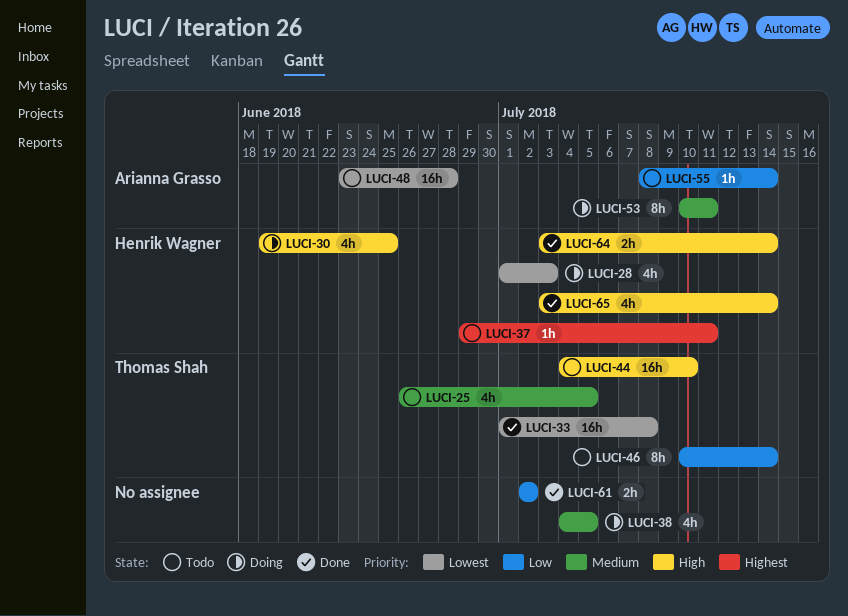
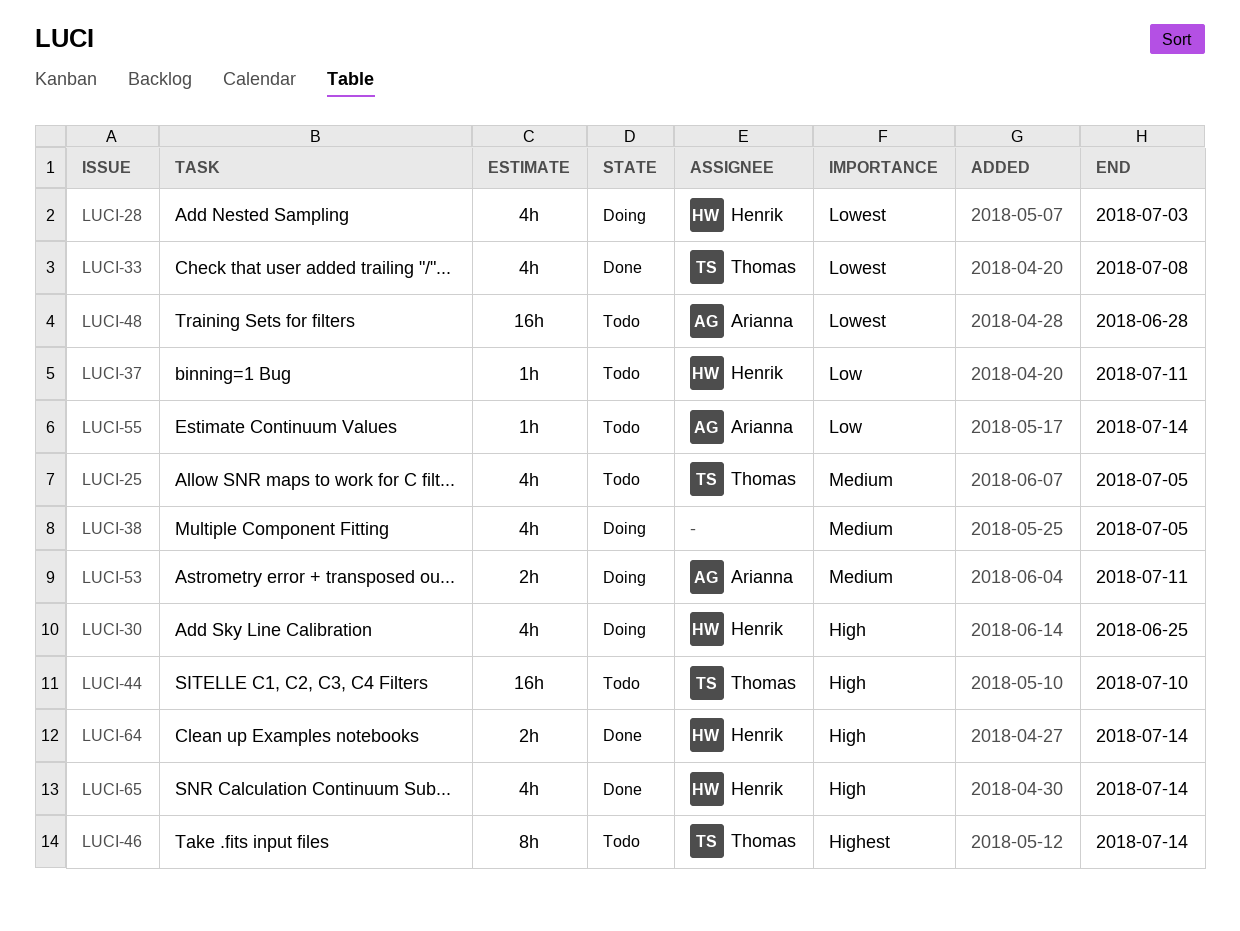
LUCI-33, estimate: 16h -> 4h
LUCI-37, priority: Highest -> Low
LUCI-46, priority: Low -> Highest
LUCI-53, estimate: 8h -> 2h
LUCI-61: present -> none

